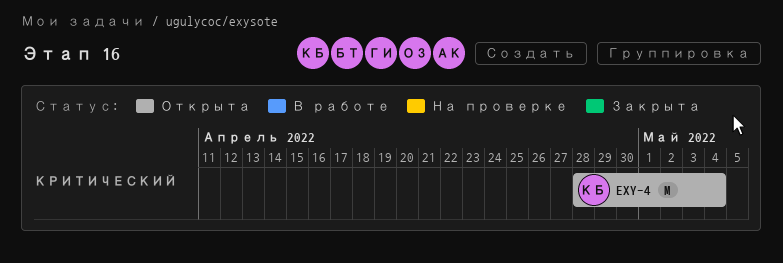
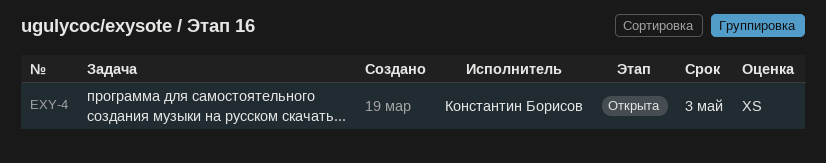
EXY-4, estimate: M -> XS
EXY-4, due: May 4 -> May 3

